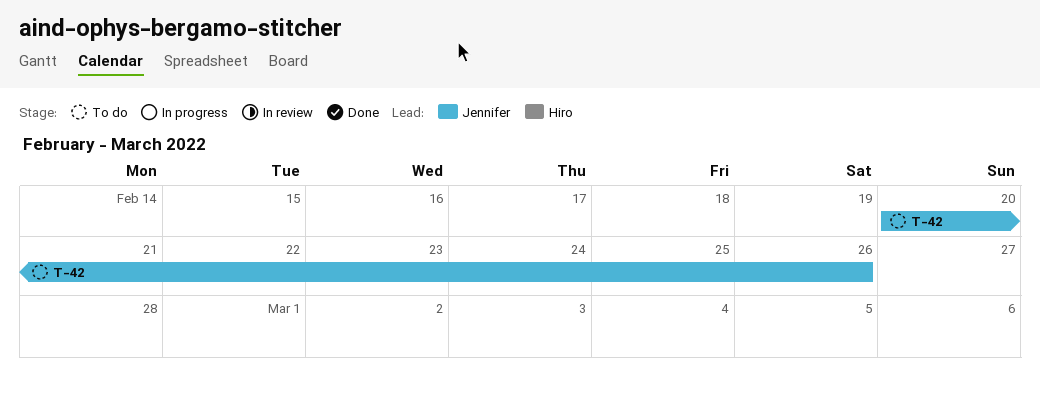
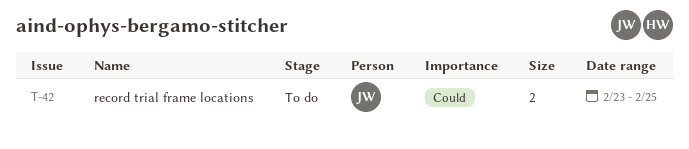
T-42, start: Feb 20 -> Feb 23
T-42, due: Feb 26 -> Feb 25

